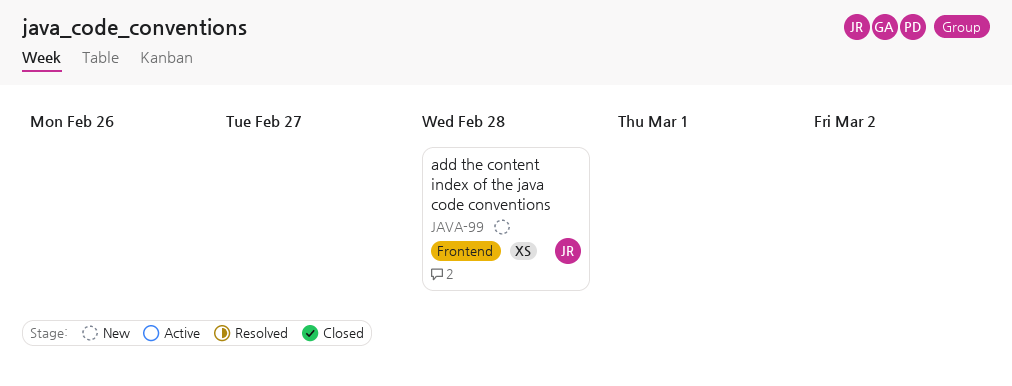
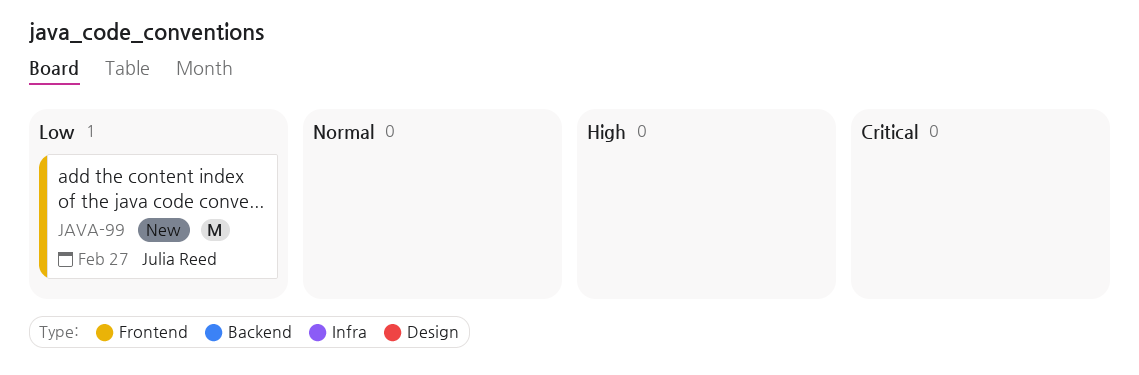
JAVA-99, estimate: XS -> M
JAVA-99, due: Feb 28 -> Feb 27

